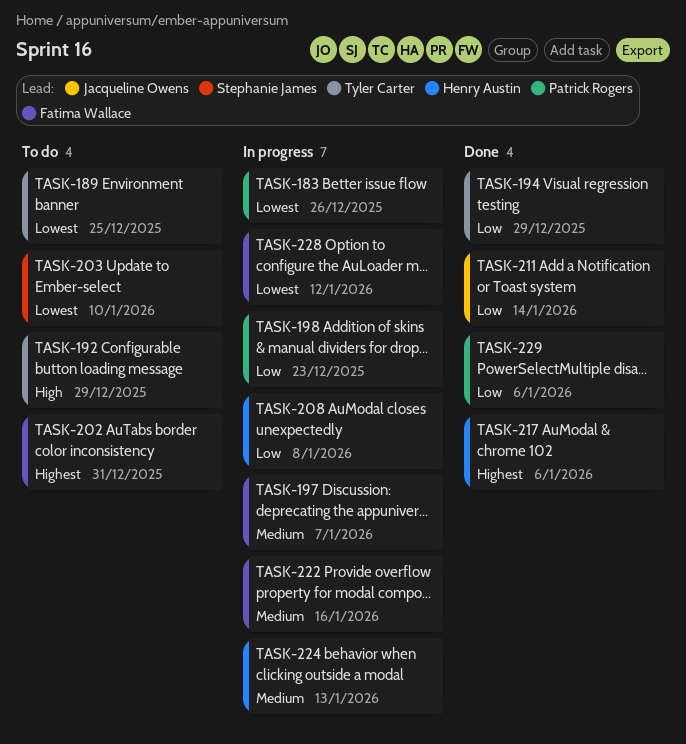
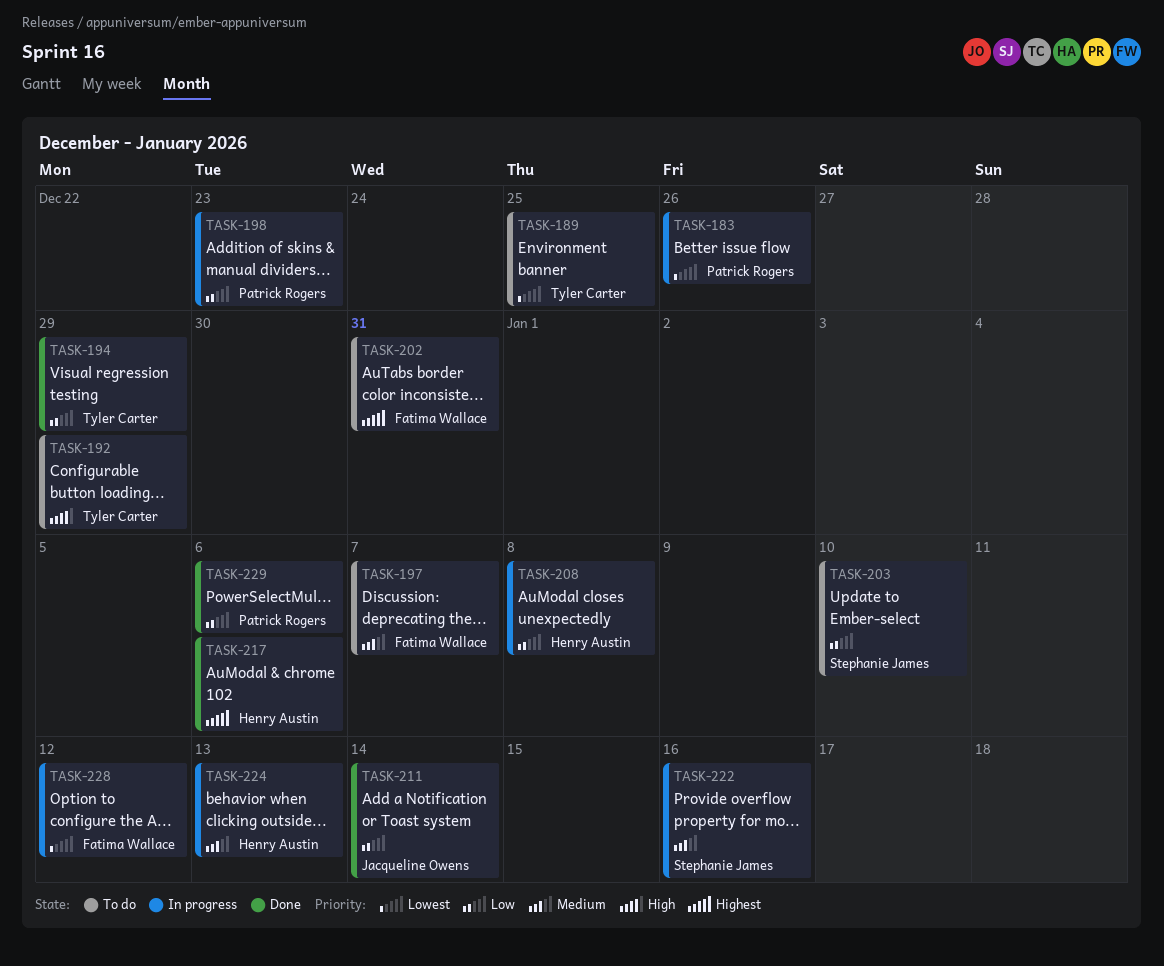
TASK-197, status: In progress -> To do
TASK-203, priority: Lowest -> Low
TASK-222, owner: Fatima Wallace -> Stephanie James

